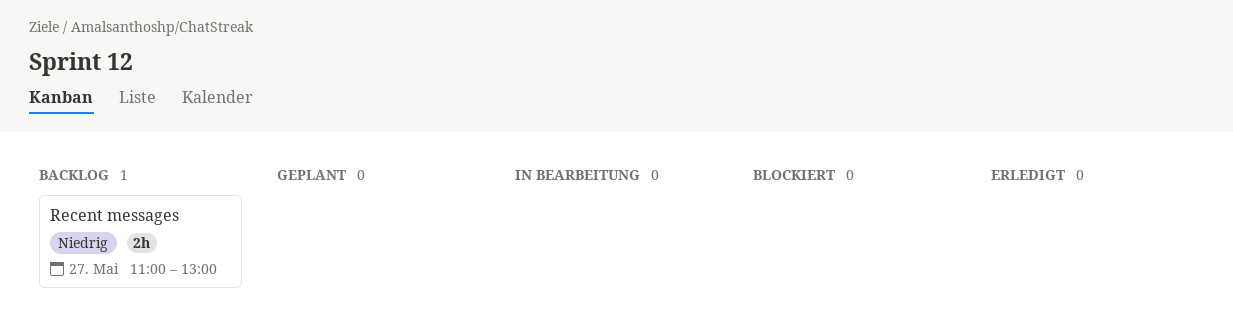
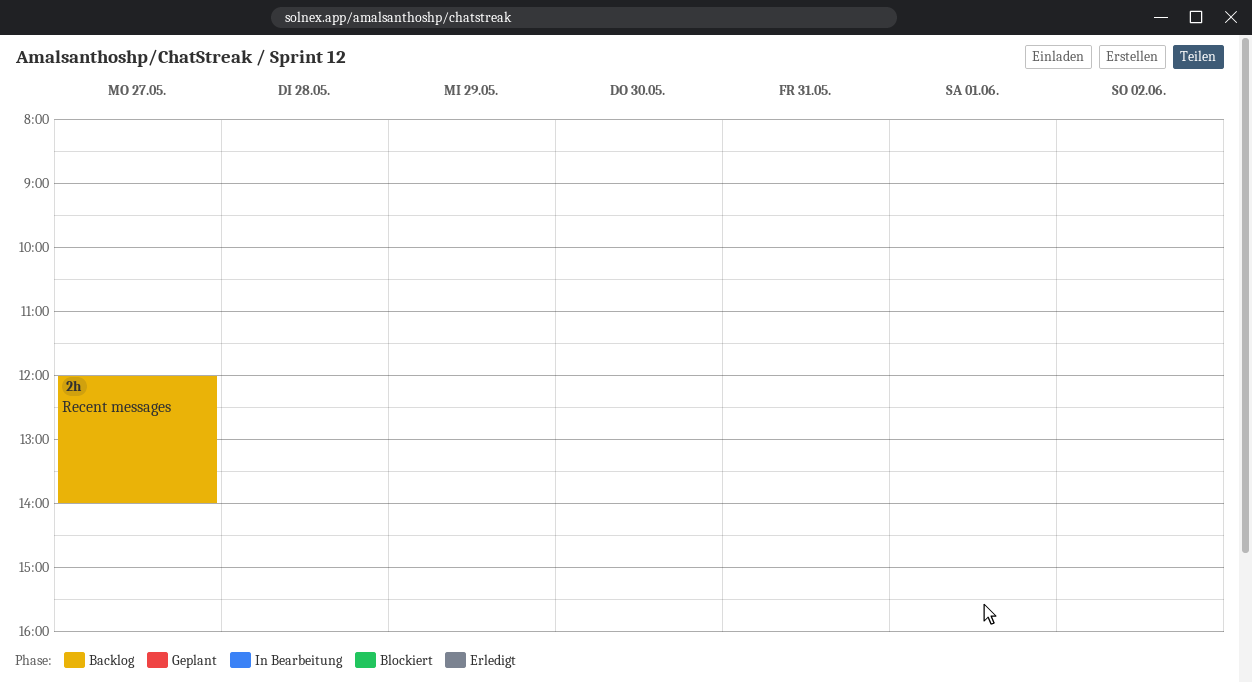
Recent messages, begins: 11:00 -> 12:00
Recent messages, ends: 13:00 -> 14:00

